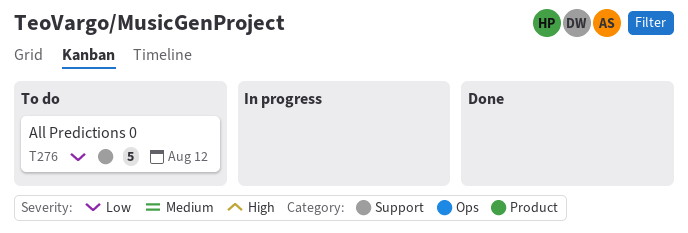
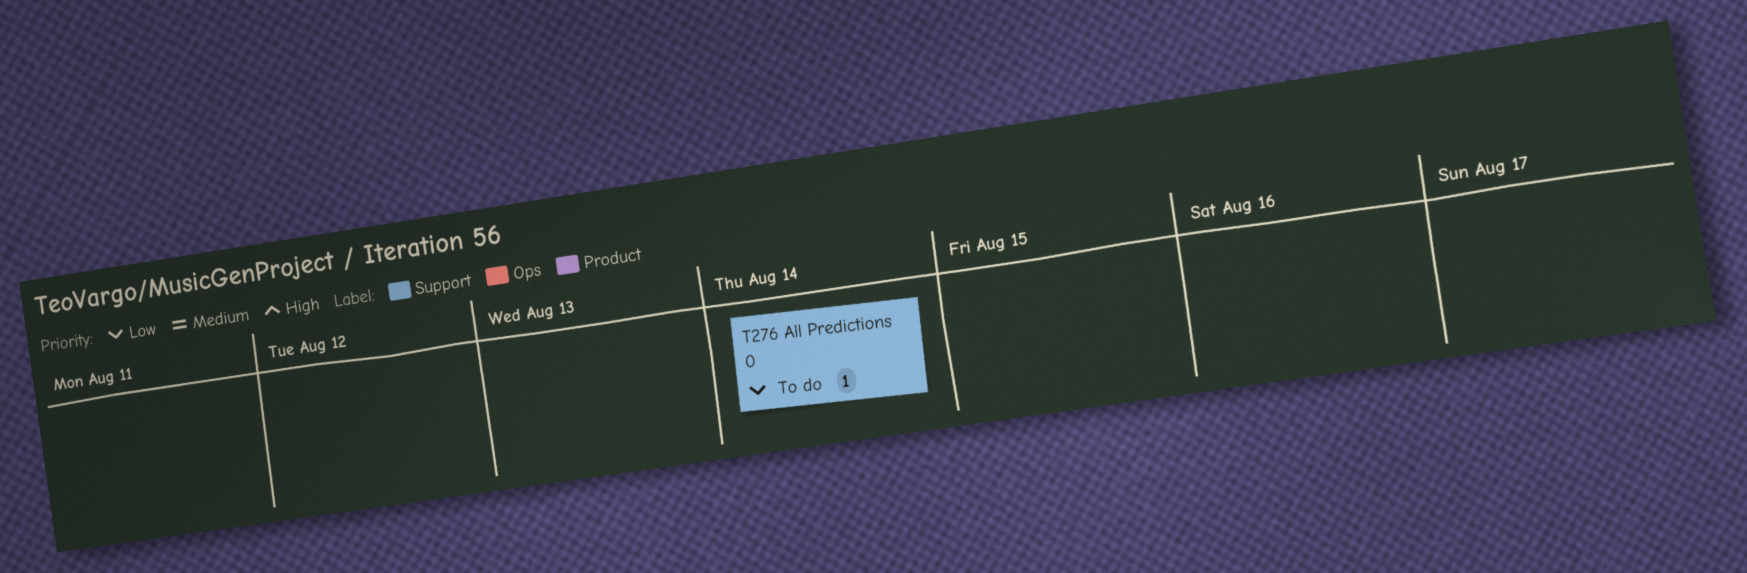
T276, estimate: 5 -> 1
T276, due: Aug 12 -> Aug 14

